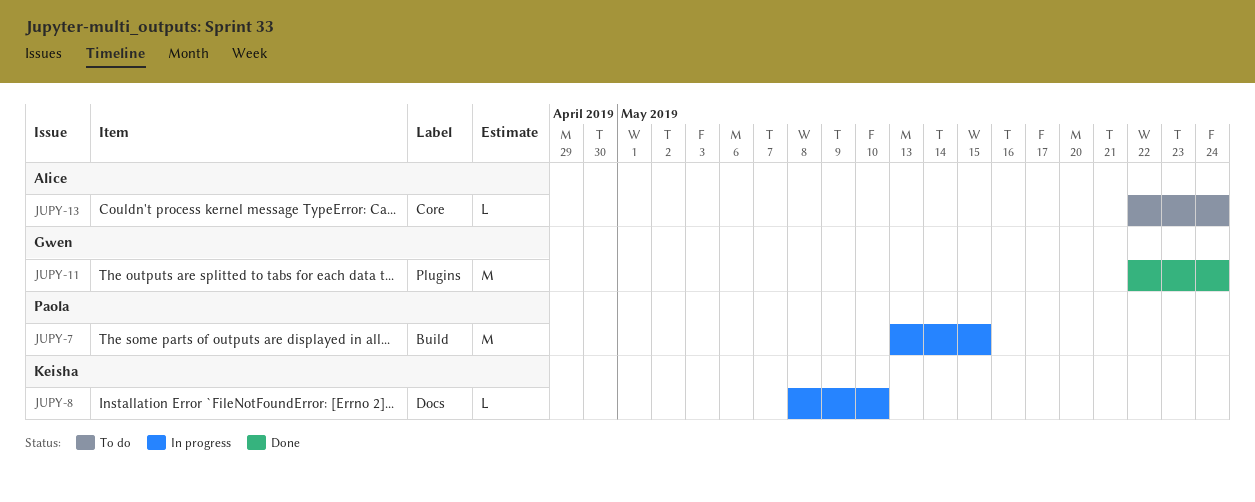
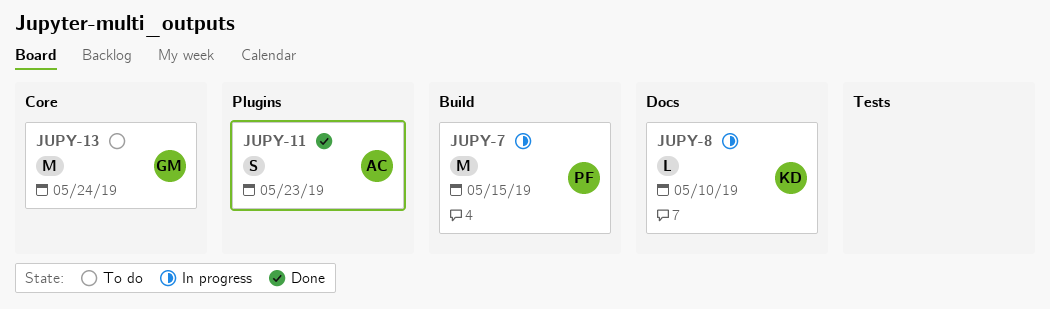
JUPY-11, owner: Gwen -> Alice
JUPY-11, estimate: M -> S
JUPY-11, due: May 24 -> May 23
JUPY-13, owner: Alice -> Gwen
JUPY-13, estimate: L -> M

